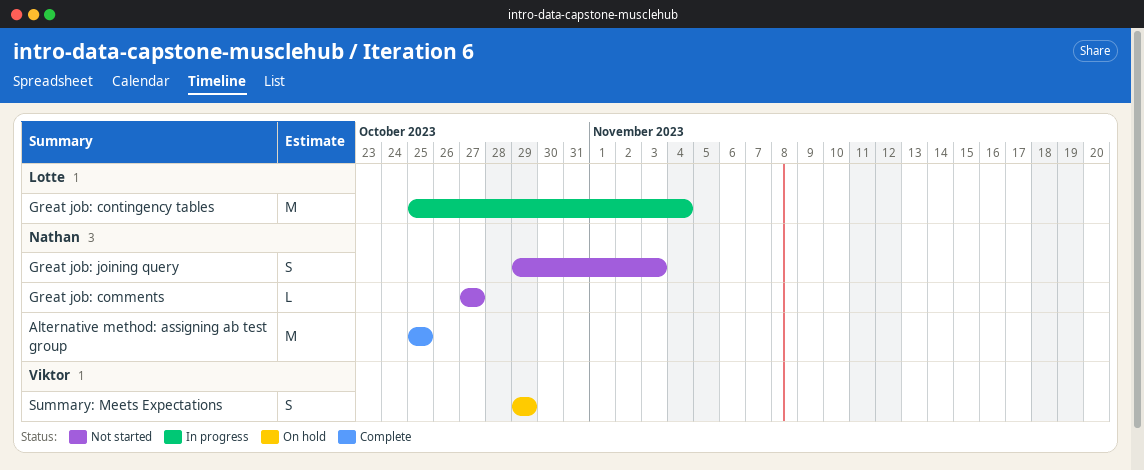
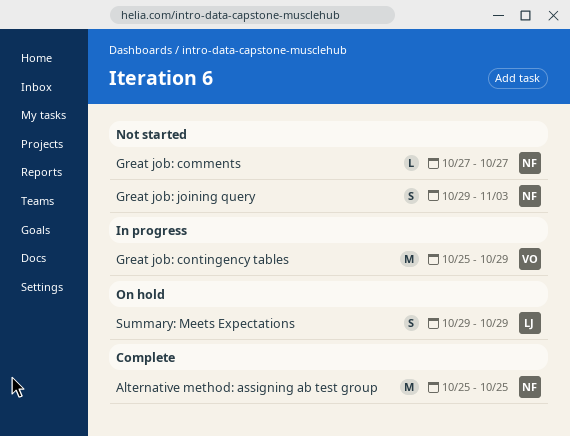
Great job: contingency tables, owner: Lotte -> Viktor
Great job: contingency tables, due: Nov 4 -> Oct 29
Summary: Meets Expectations, owner: Viktor -> Lotte

